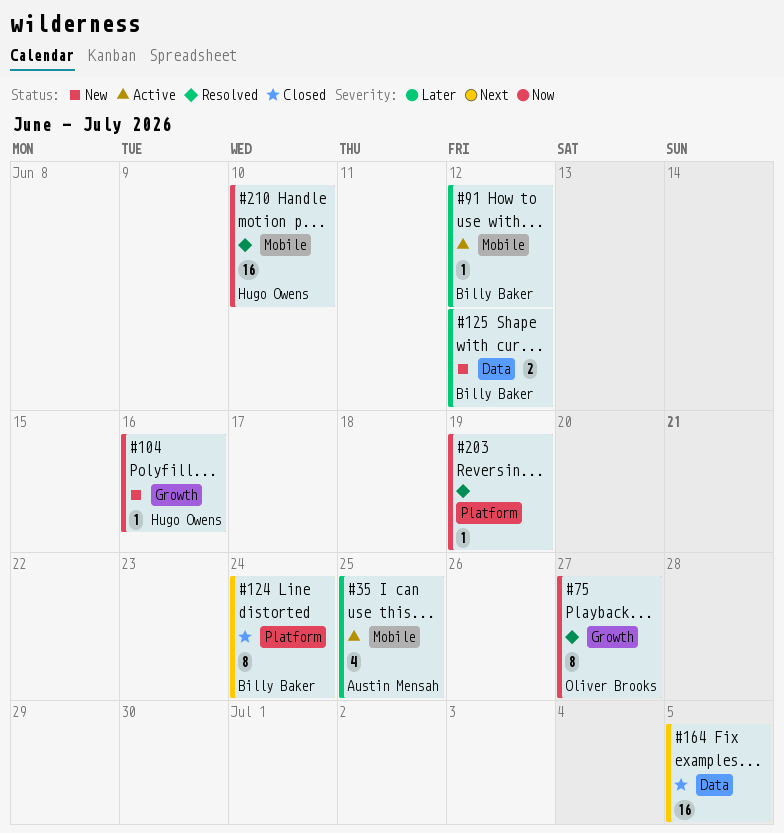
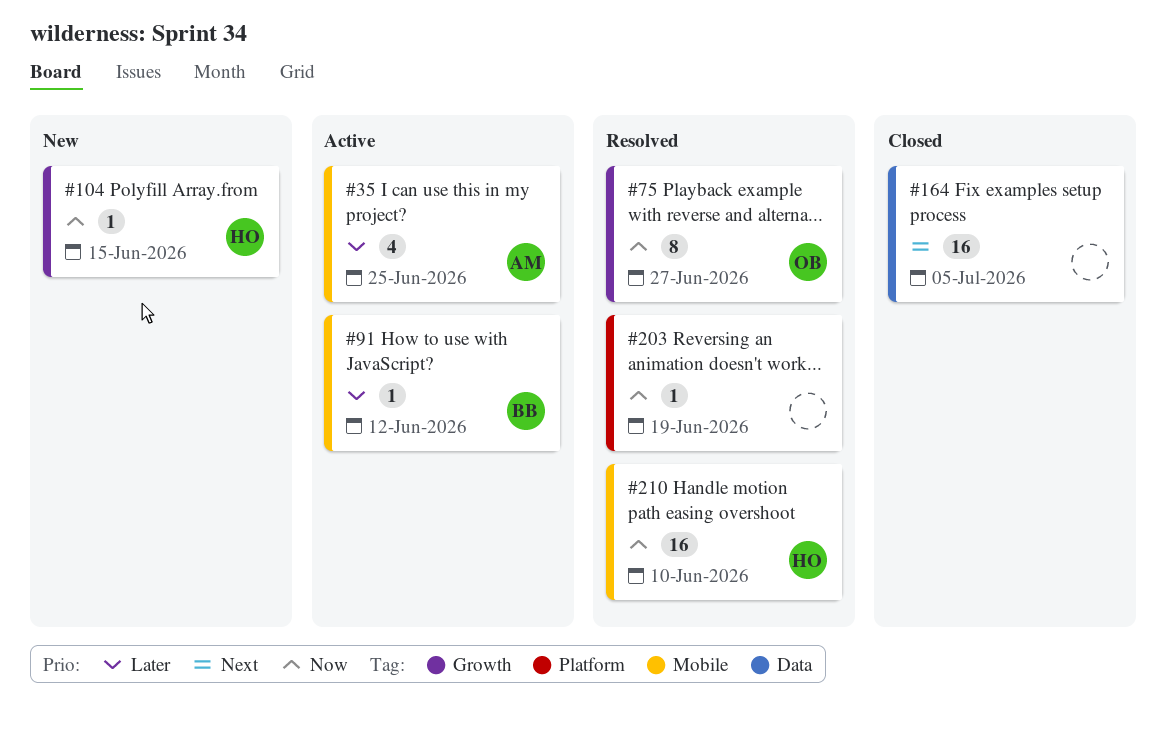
#104, due: Jun 16 -> Jun 15
#124: present -> none
#125: present -> none

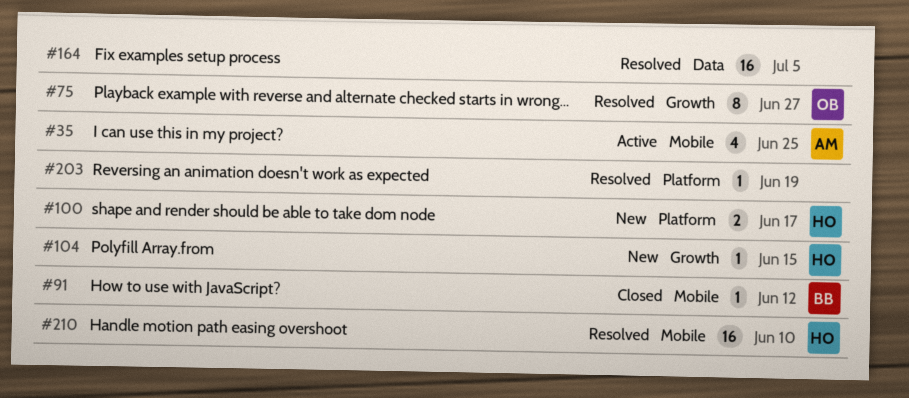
#91, status: Active -> Closed
#100: none -> present
#164, status: Closed -> Resolved

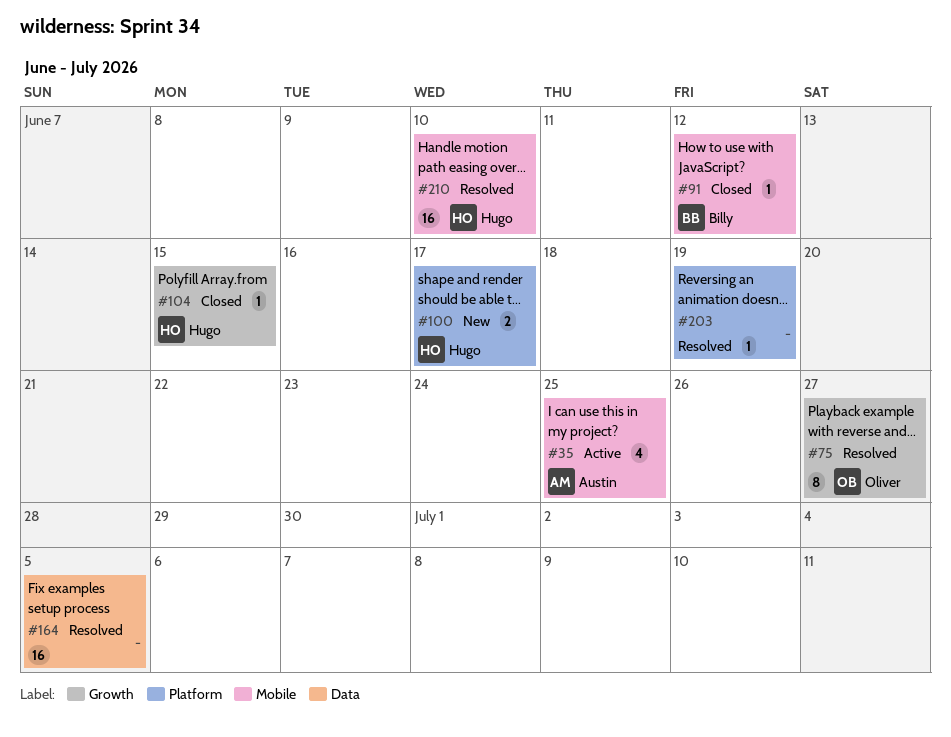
#104, status: New -> Closed

